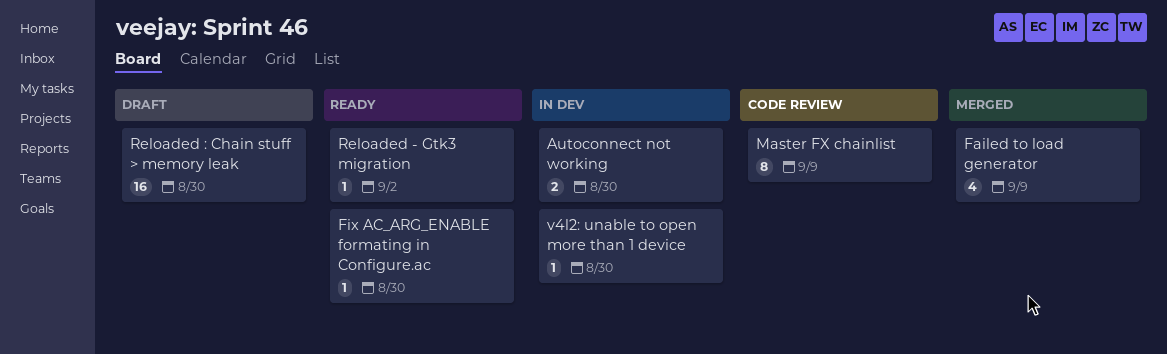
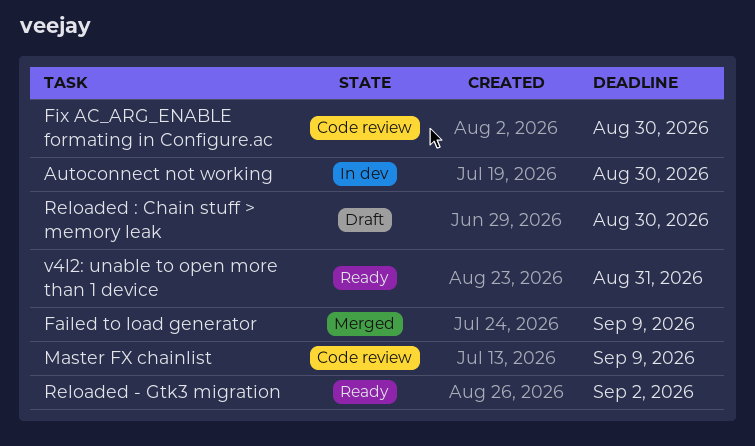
Fix AC_ARG_ENABLE formating in Configure.ac, status: Ready -> Code review
v4l2: unable to open more than 1 device, status: In dev -> Ready
v4l2: unable to open more than 1 device, due: Aug 30 -> Aug 31

